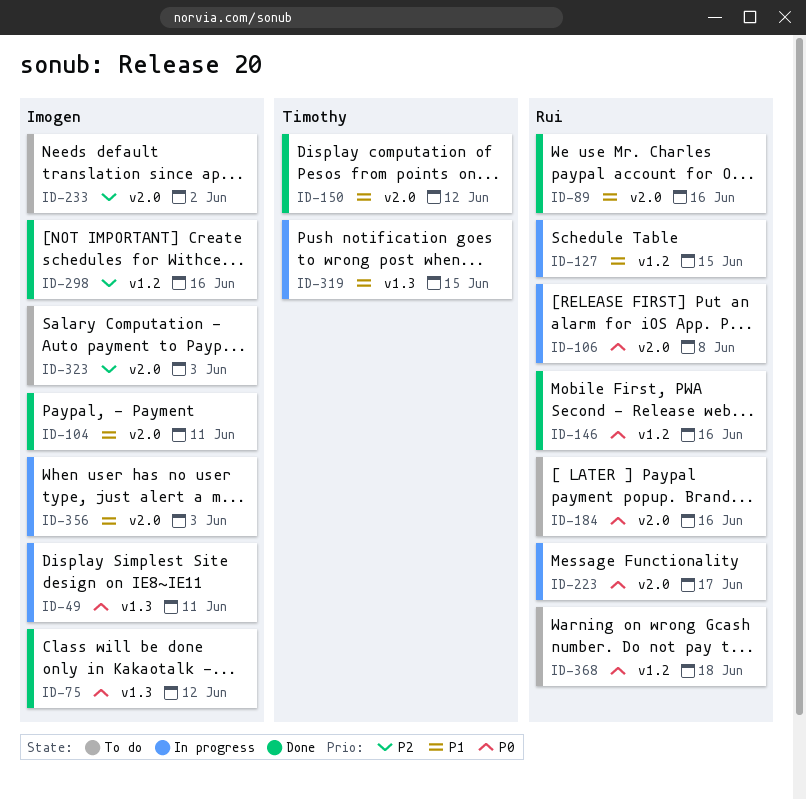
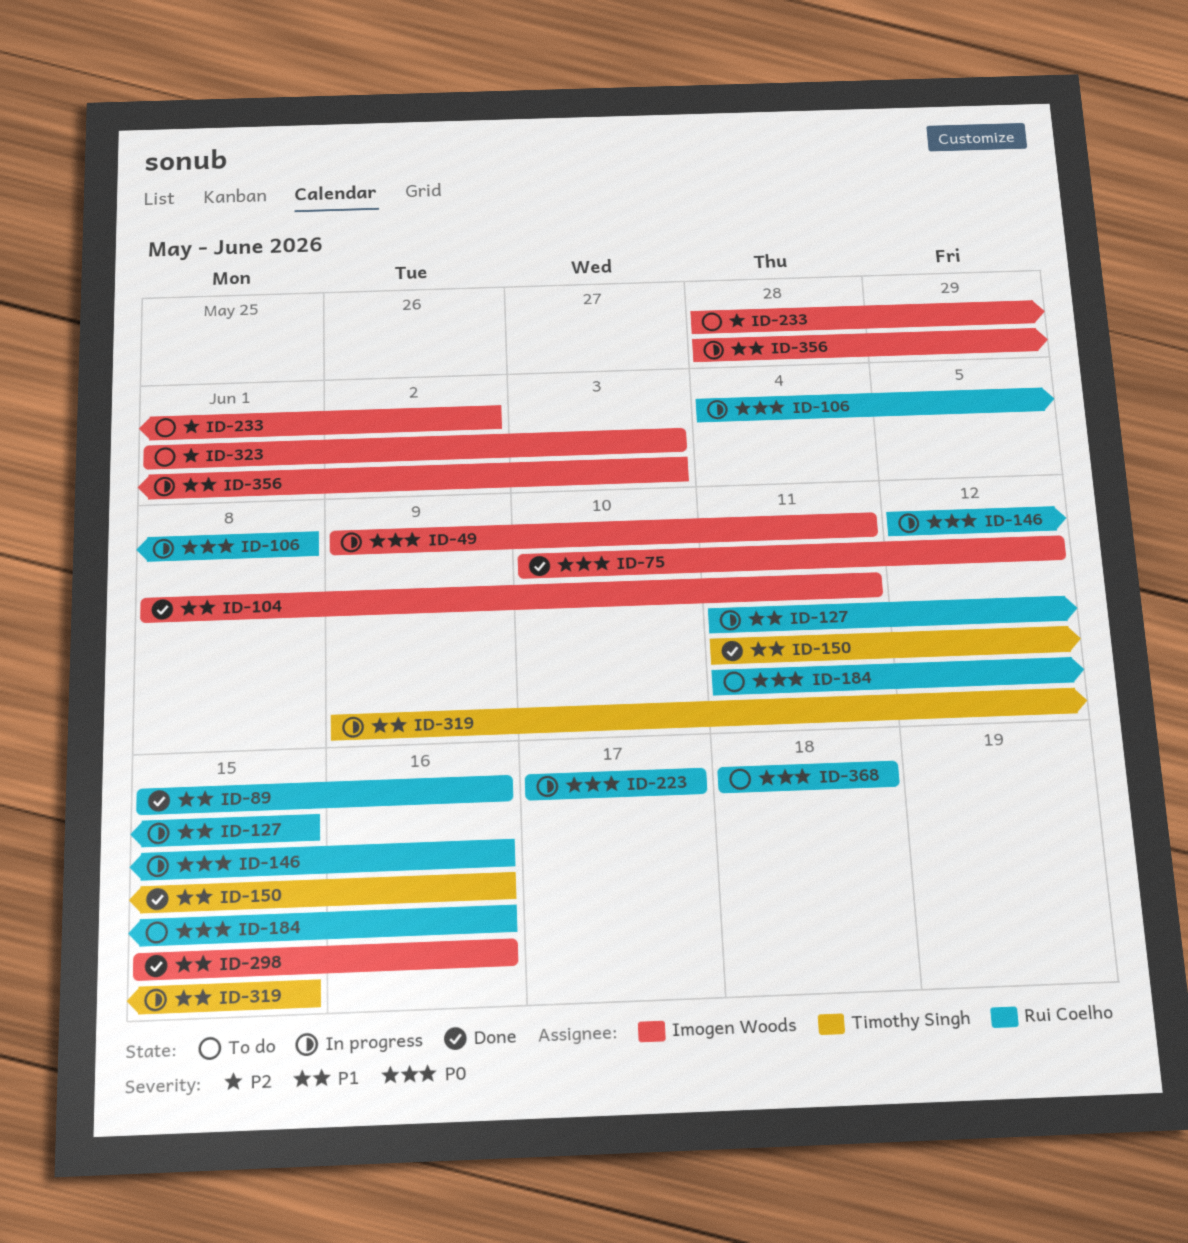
ID-146, status: Done -> In progress
ID-150, due: Jun 12 -> Jun 16
ID-298, priority: P2 -> P1

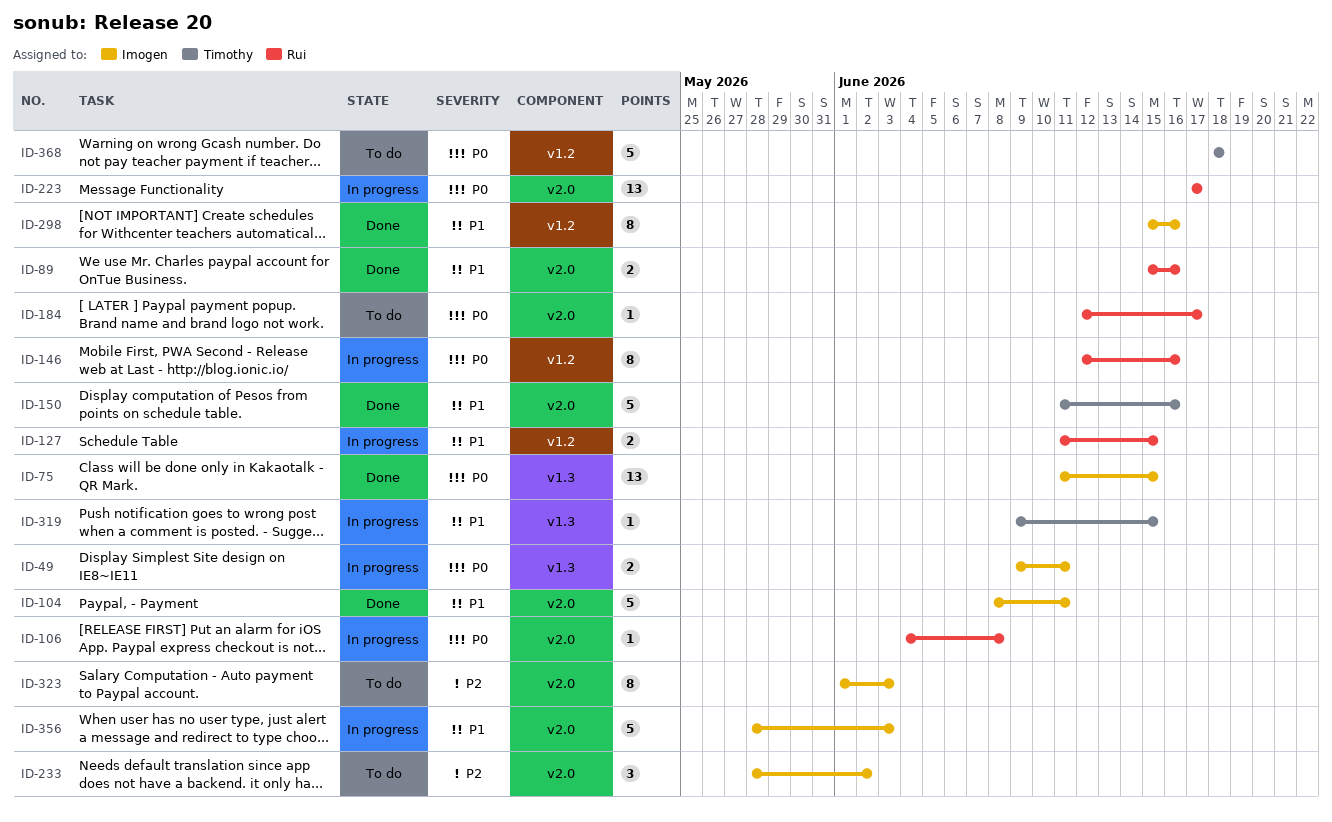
ID-75, start: Jun 10 -> Jun 11
ID-75, due: Jun 12 -> Jun 15
ID-184, start: Jun 11 -> Jun 12
ID-184, due: Jun 16 -> Jun 17
ID-368, owner: Rui Coelho -> Timothy Singh

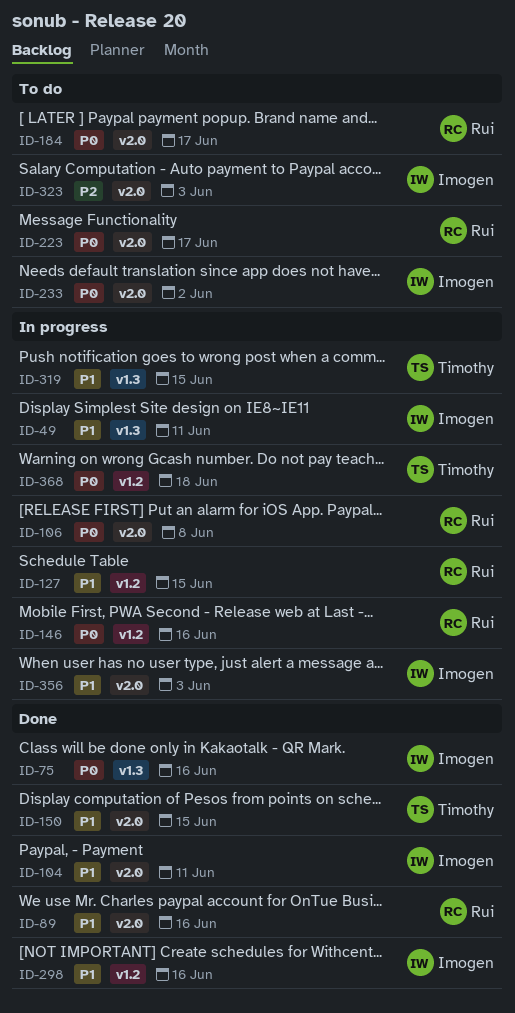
ID-49, priority: P0 -> P1
ID-75, due: Jun 15 -> Jun 16
ID-150, due: Jun 16 -> Jun 15
ID-223, status: In progress -> To do
ID-233, priority: P2 -> P0
ID-368, status: To do -> In progress

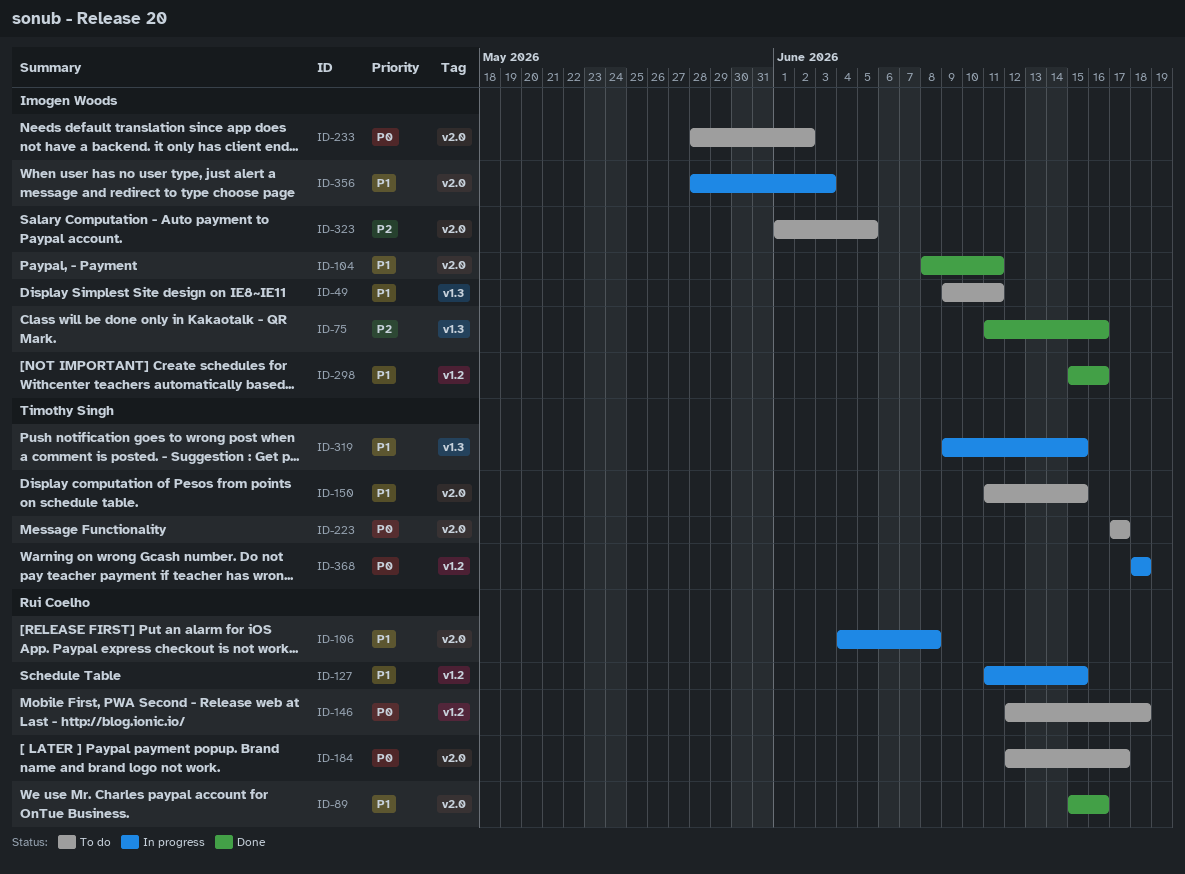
ID-49, status: In progress -> To do
ID-75, priority: P0 -> P2
ID-106, priority: P0 -> P1
ID-146, status: In progress -> To do
ID-146, due: Jun 16 -> Jun 18
ID-150, status: Done -> To do
ID-223, owner: Rui Coelho -> Timothy Singh
ID-323, due: Jun 3 -> Jun 5

